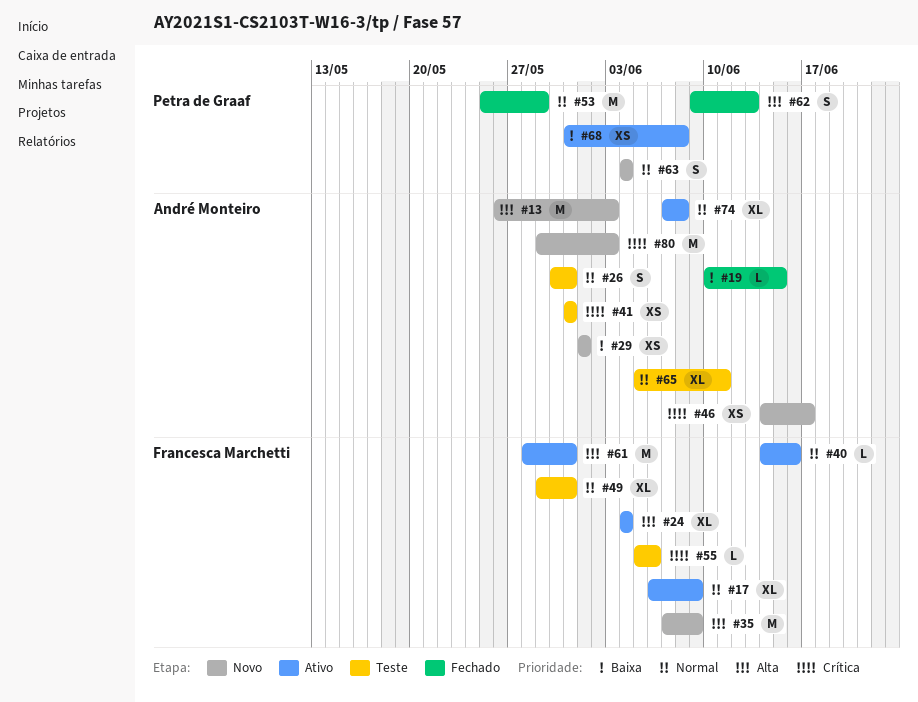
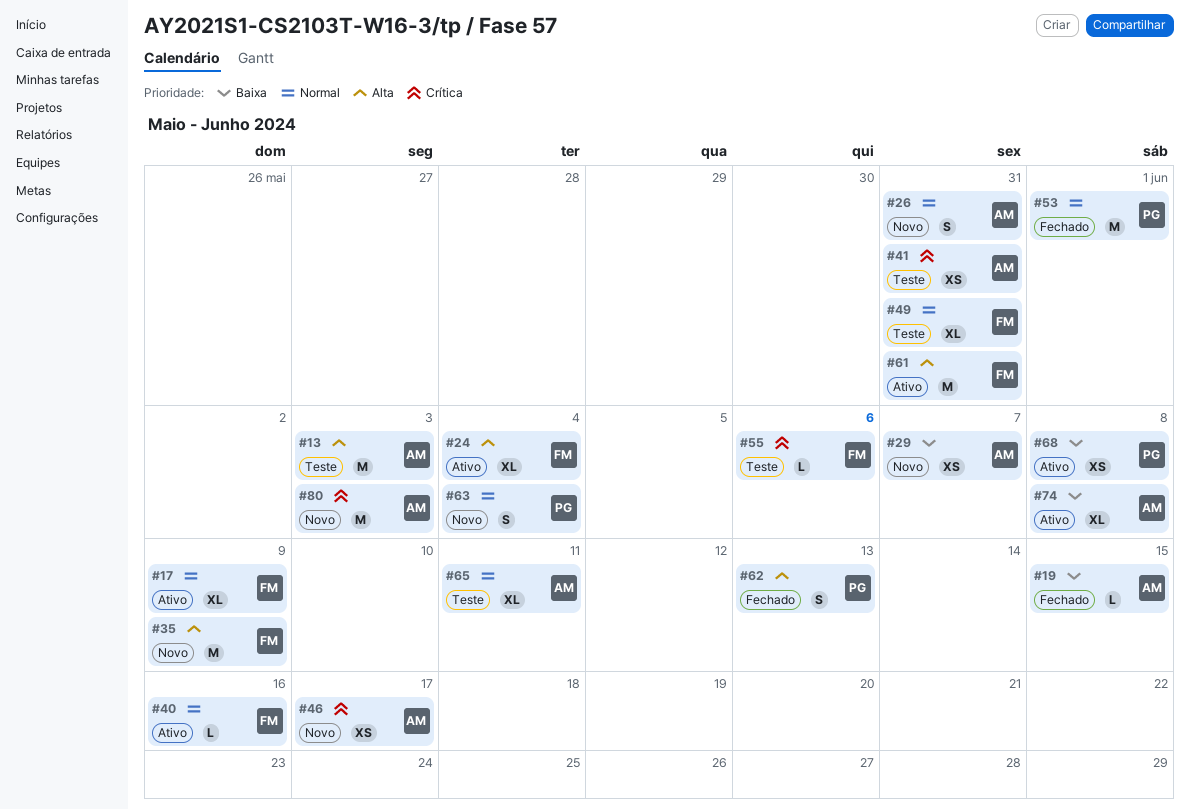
#13, status: Novo -> Teste
#26, status: Teste -> Novo
#29, due: Jun 1 -> Jun 7
#53, due: May 29 -> Jun 1
#74, priority: Normal -> Baixa

